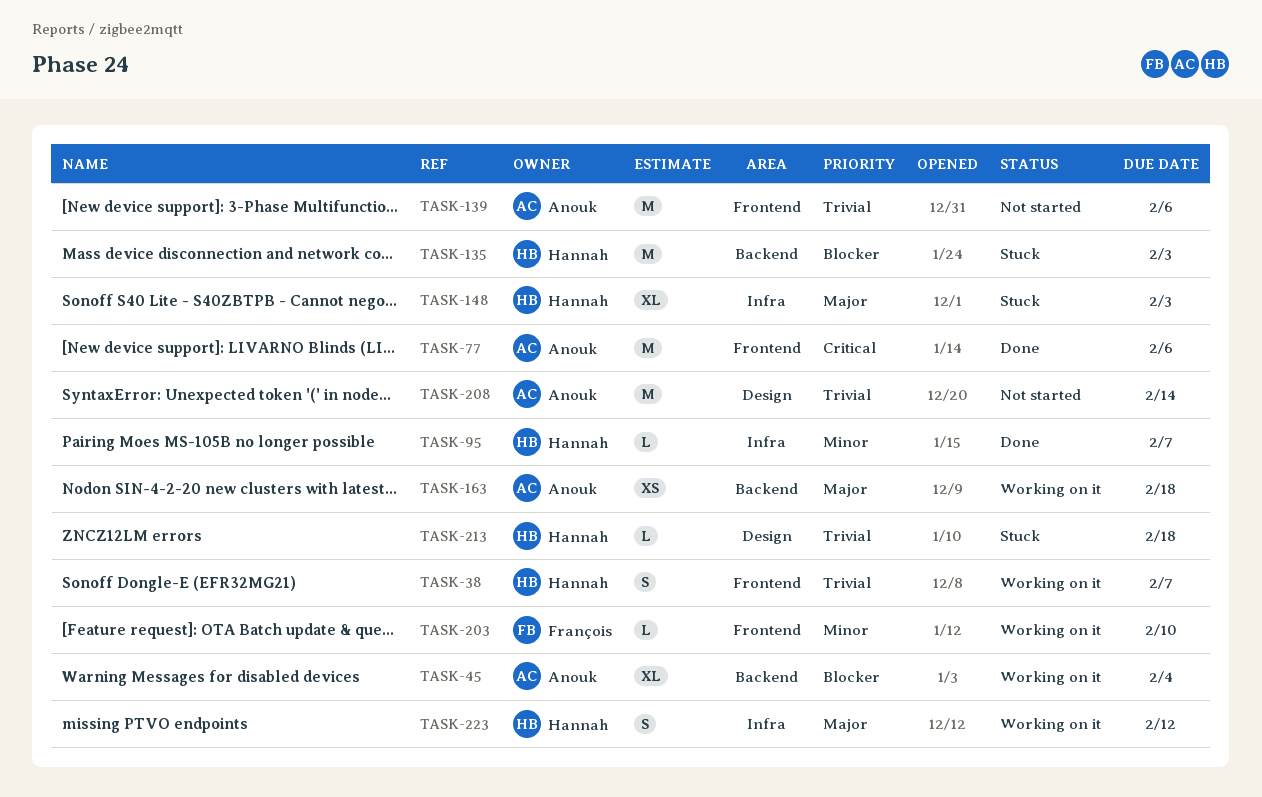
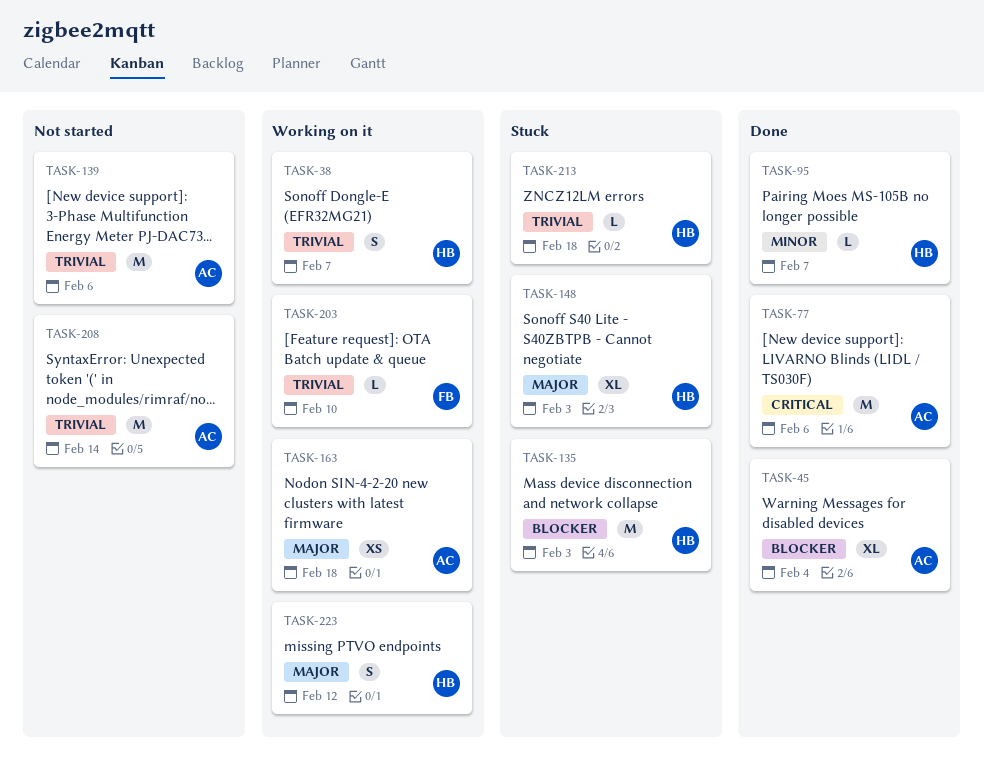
TASK-45, status: Working on it -> Done
TASK-203, priority: Minor -> Trivial

